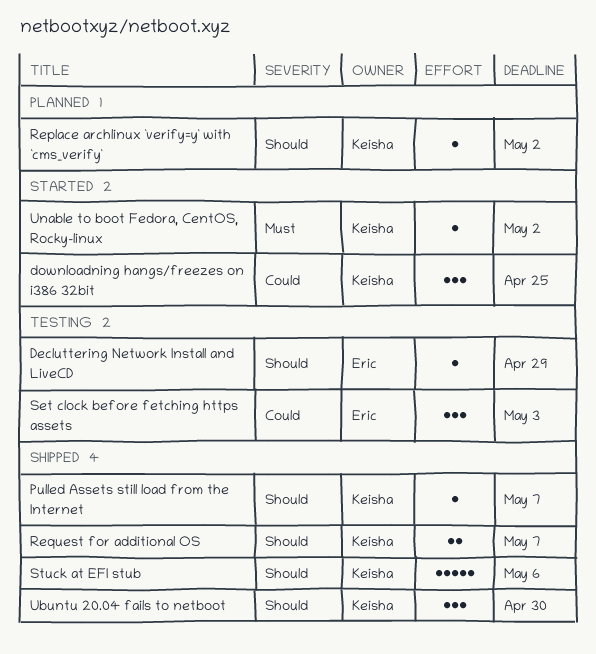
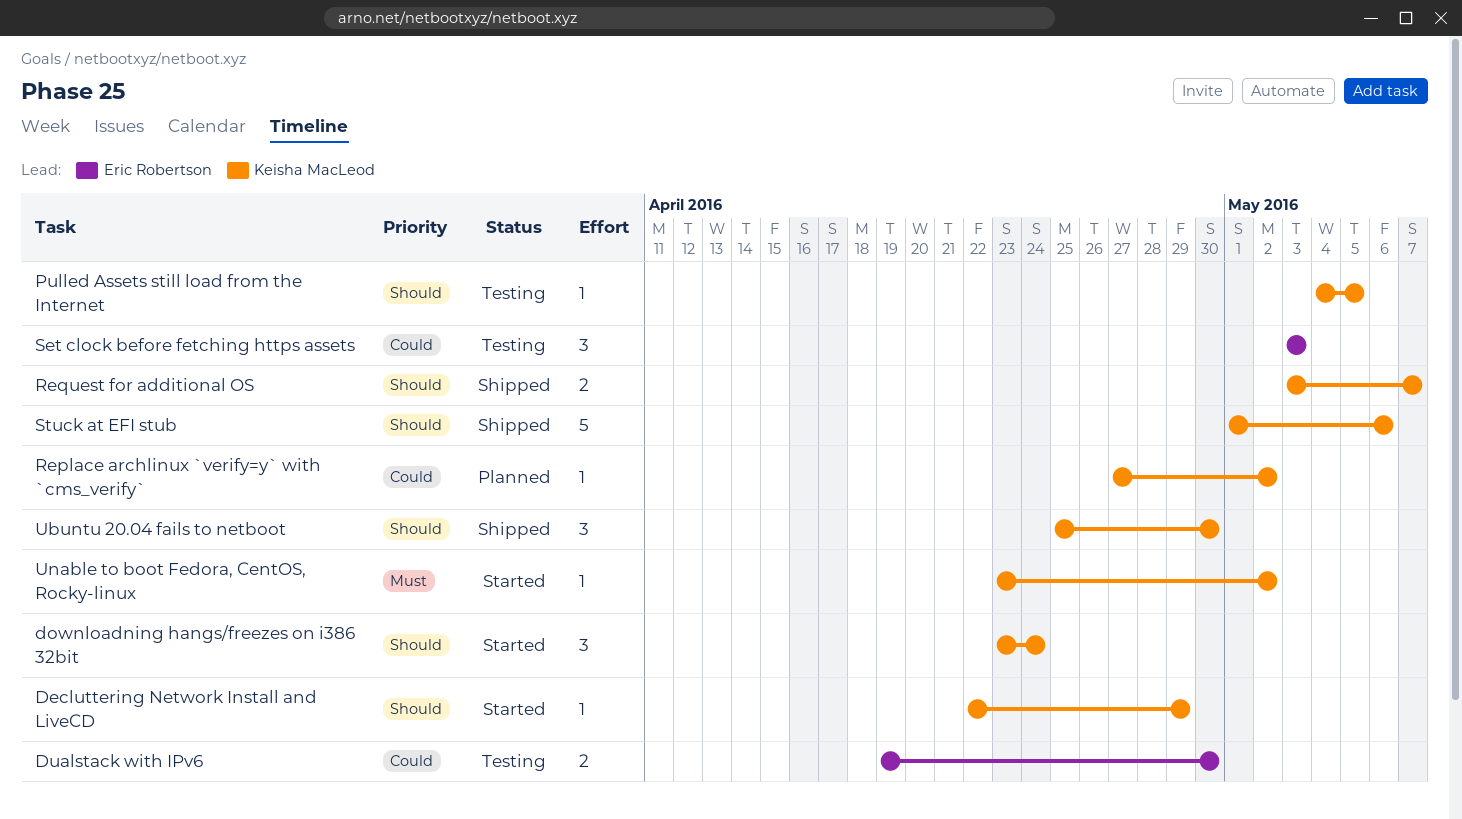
Decluttering Network Install and LiveCD, status: Testing -> Started
Decluttering Network Install and LiveCD, owner: Eric Robertson -> Keisha MacLeod
downloadning hangs/freezes on i386 32bit, priority: Could -> Should
downloadning hangs/freezes on i386 32bit, due: Apr 25 -> Apr 24
Dualstack with IPv6: none -> present
Pulled Assets still load from the Internet, status: Shipped -> Testing
Pulled Assets still load from the Internet, due: May 7 -> May 5
Replace archlinux `verify=y` with `cms_verify`, priority: Should -> Could

